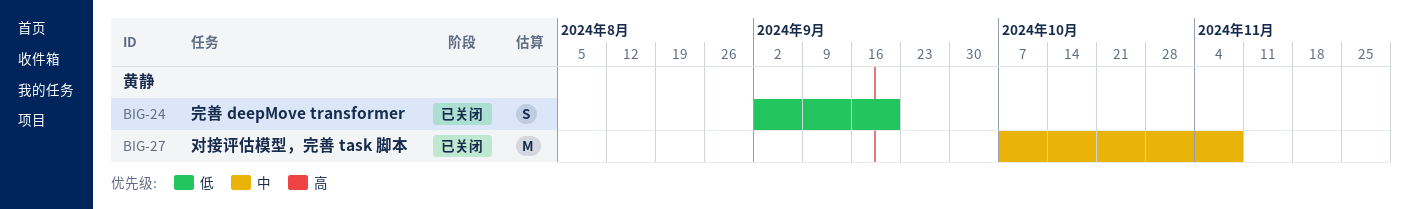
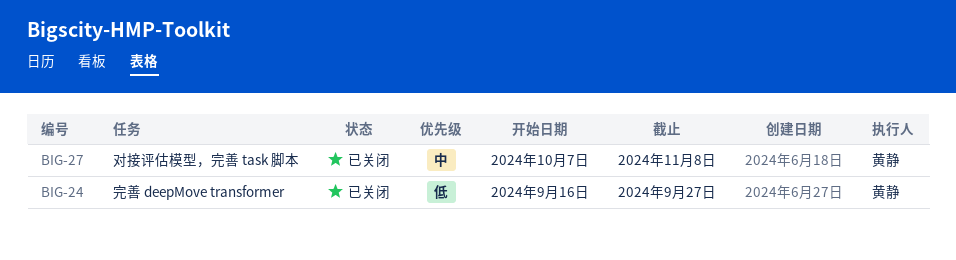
BIG-24, start: Sep 2 -> Sep 16
BIG-24, due: Sep 20 -> Sep 27

